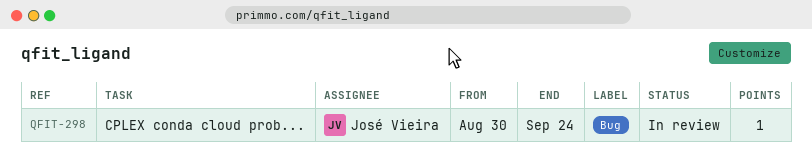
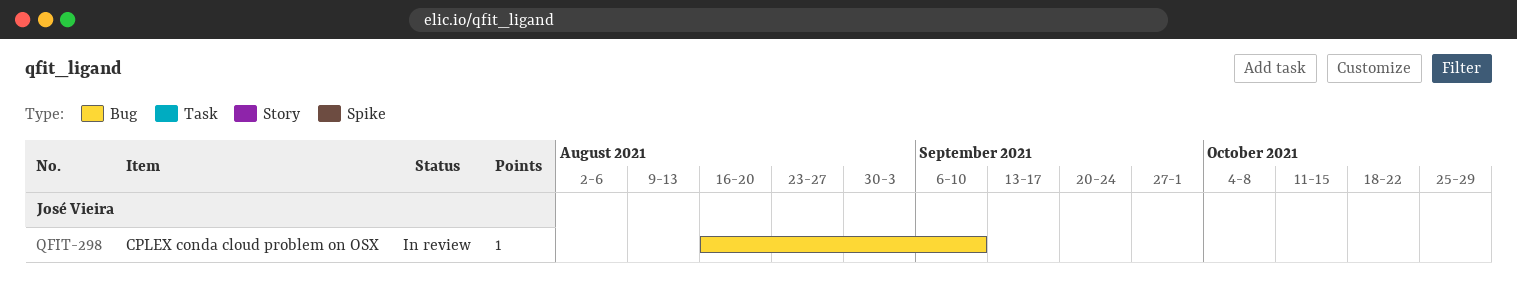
QFIT-298, start: Aug 30 -> Aug 16
QFIT-298, due: Sep 24 -> Sep 10

